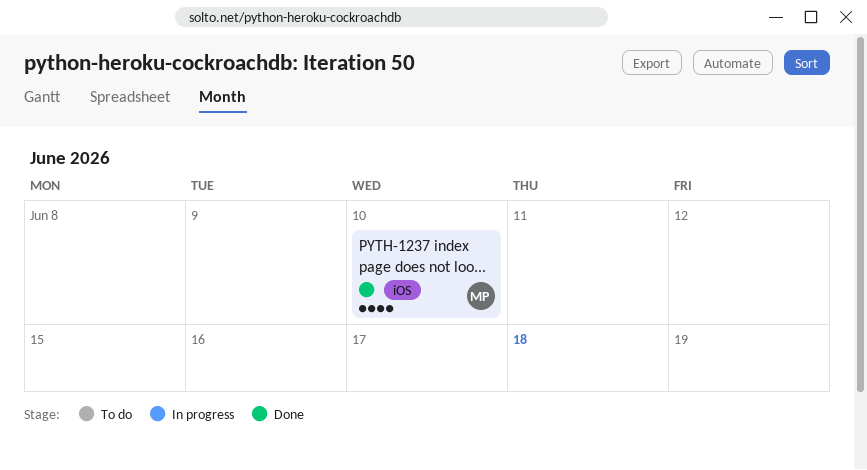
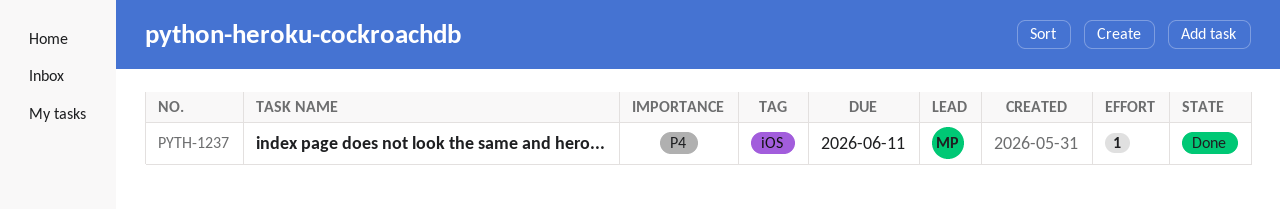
PYTH-1237, estimate: 4 -> 1
PYTH-1237, due: Jun 10 -> Jun 11

